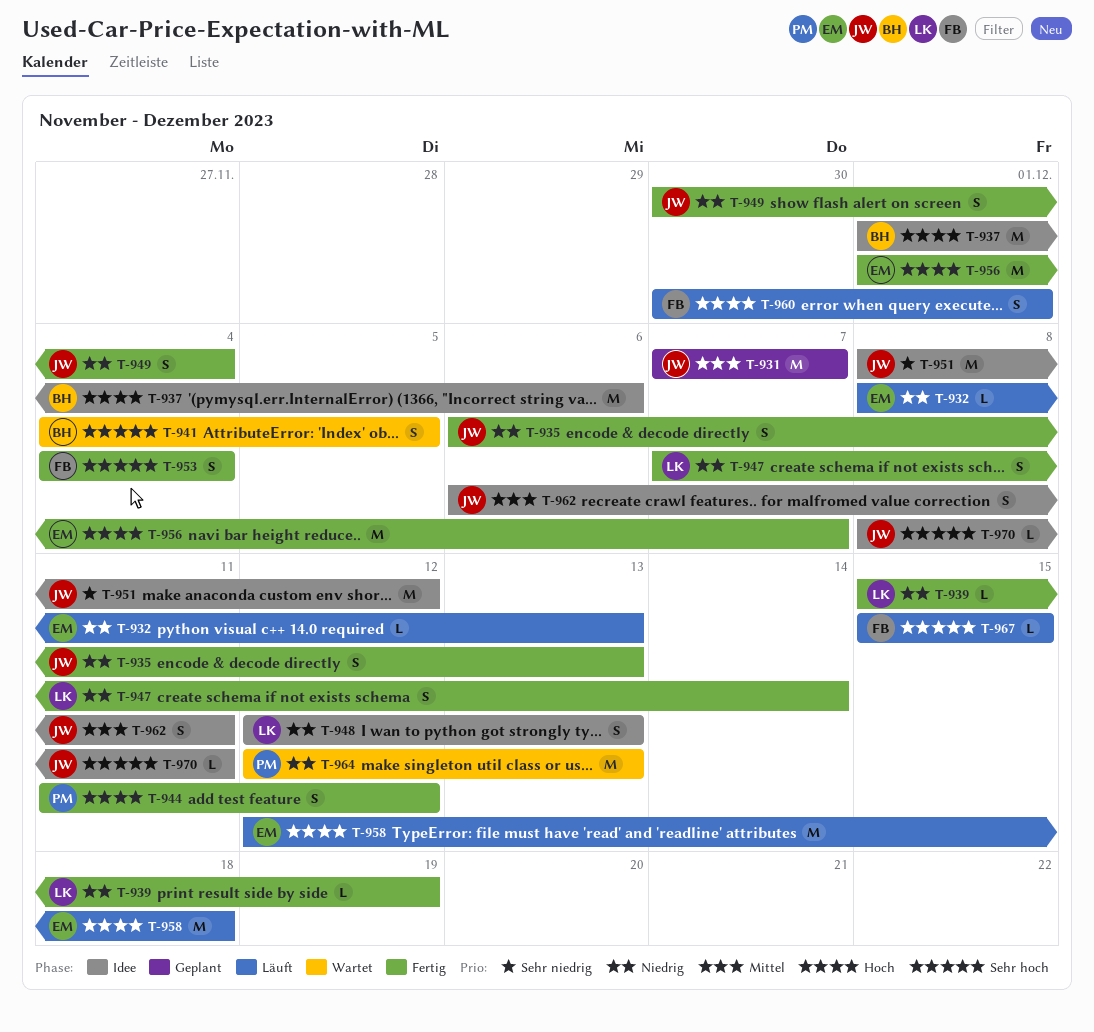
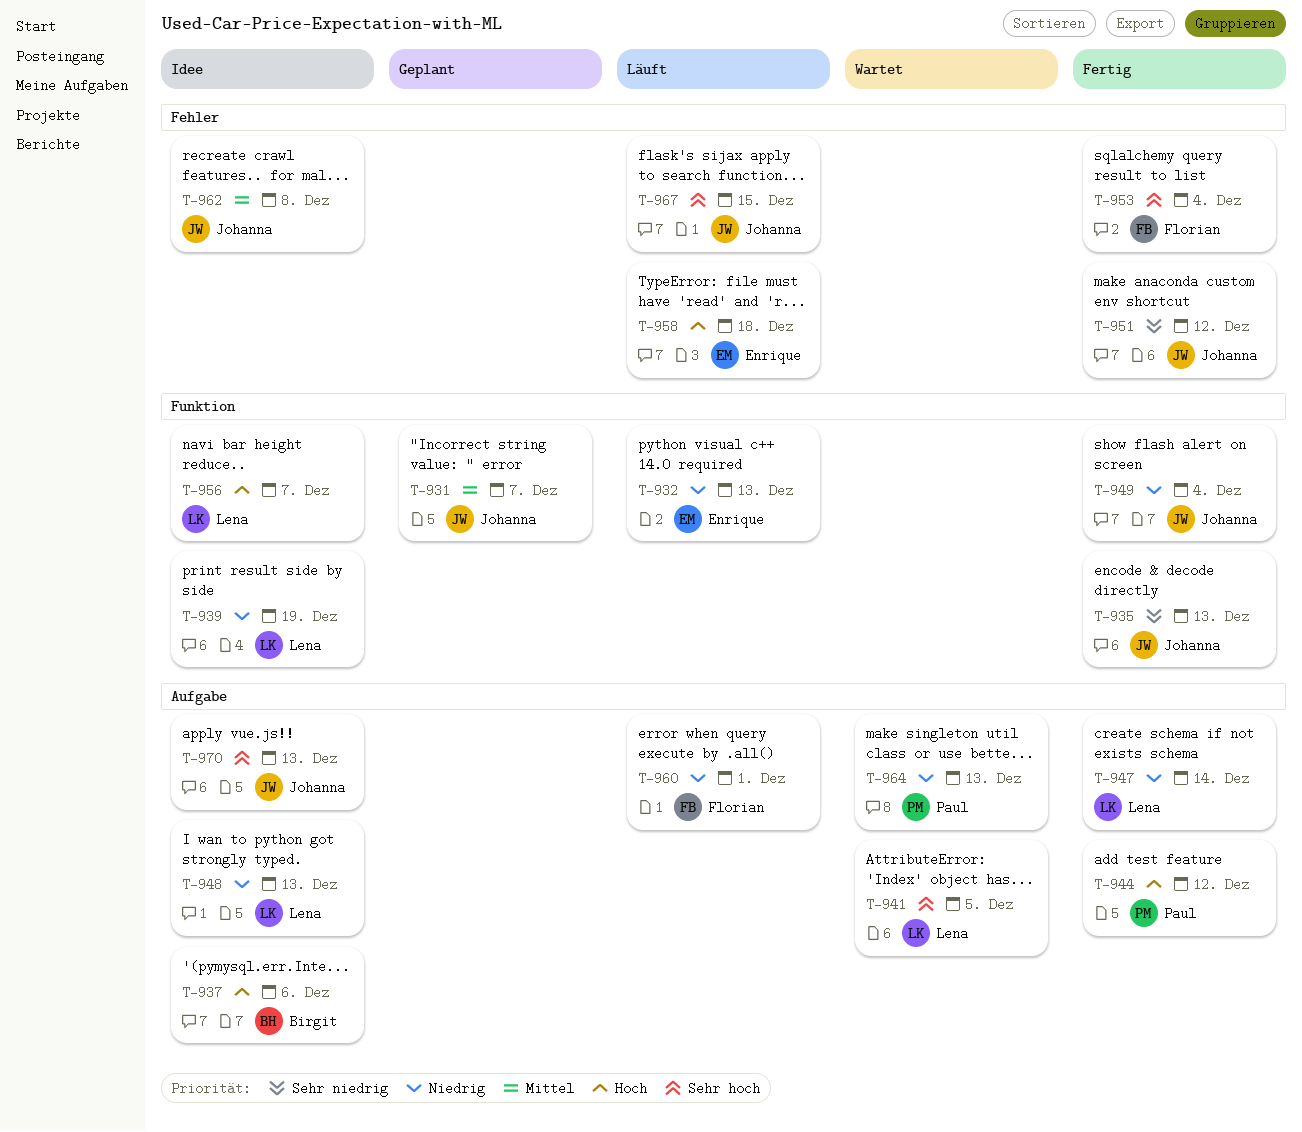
T-935, priority: Niedrig -> Sehr niedrig
T-939, status: Fertig -> Idee
T-941, owner: Birgit -> Lena
T-951, status: Idee -> Fertig
T-956, status: Fertig -> Idee
T-956, owner: Enrique -> Lena
T-960, priority: Hoch -> Niedrig
T-962, due: Dec 11 -> Dec 8
T-967, owner: Florian -> Johanna
T-970, due: Dec 11 -> Dec 13

